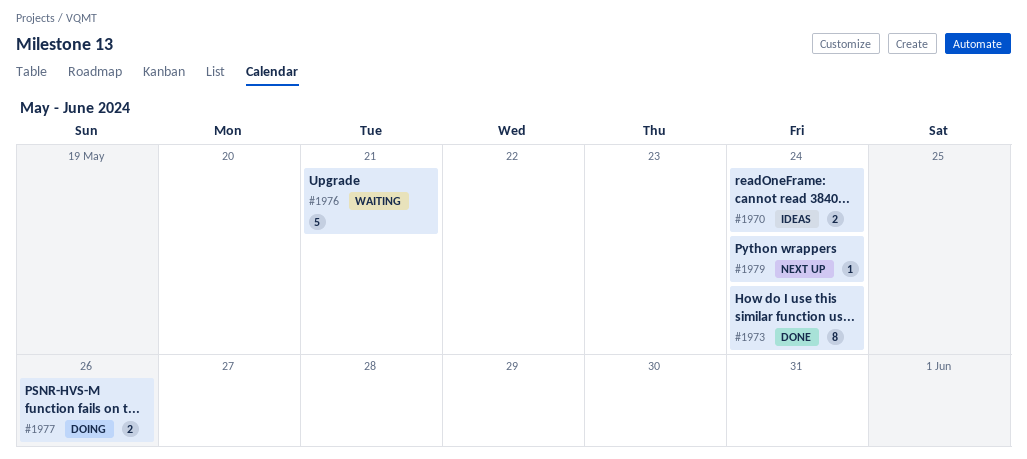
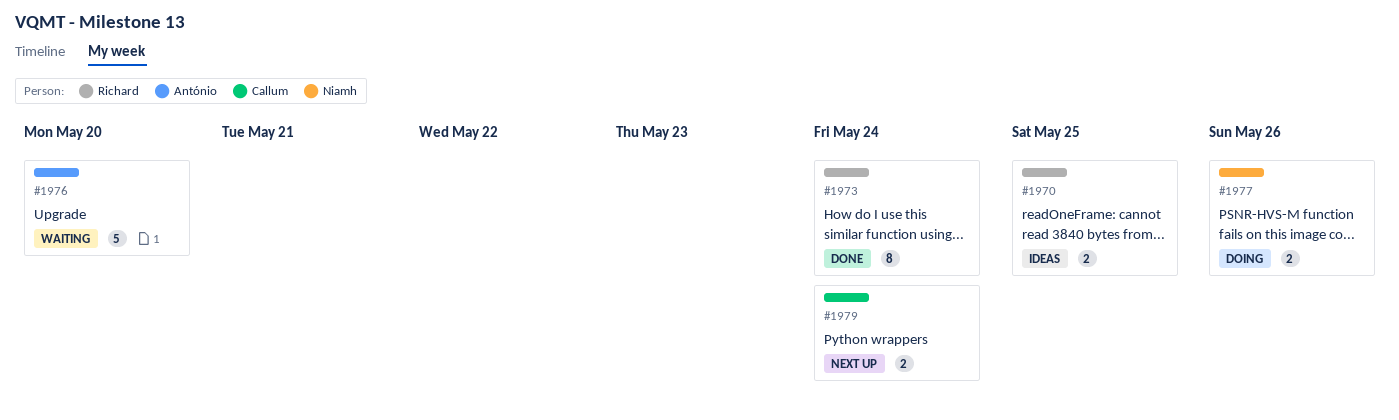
#1970, due: May 24 -> May 25
#1976, due: May 21 -> May 20
#1979, estimate: 1 -> 2

